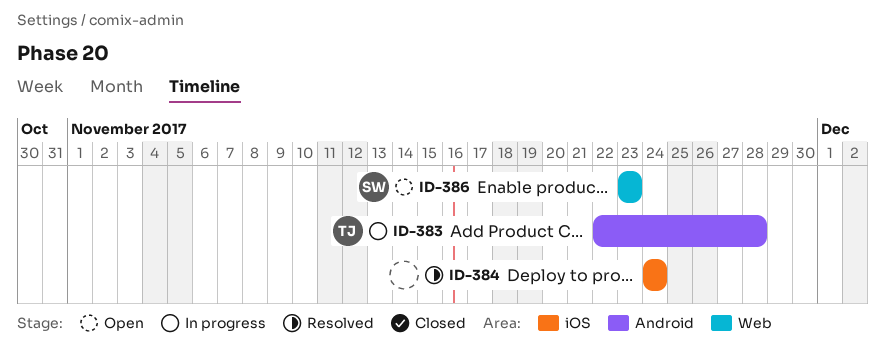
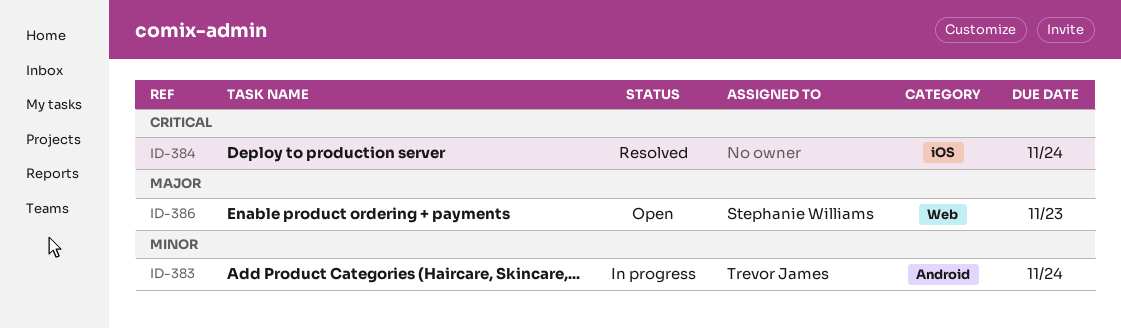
ID-383, due: Nov 28 -> Nov 24

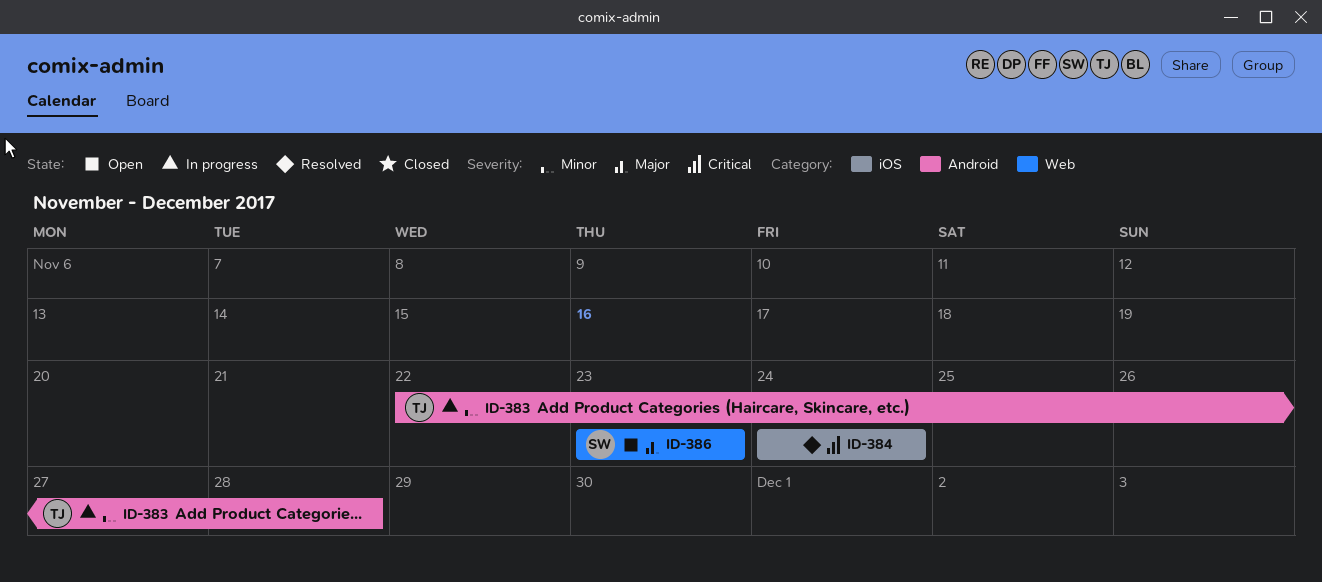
ID-383, due: Nov 24 -> Nov 28

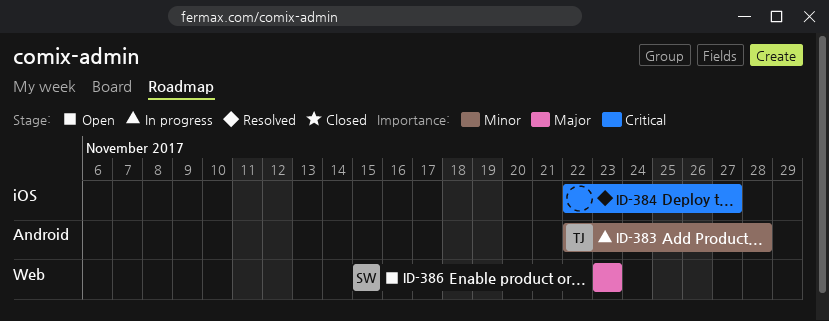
ID-384, start: Nov 24 -> Nov 22
ID-384, due: Nov 24 -> Nov 27

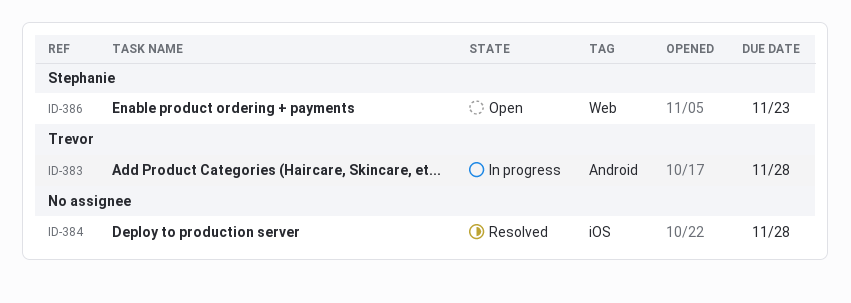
ID-384, due: Nov 27 -> Nov 28

